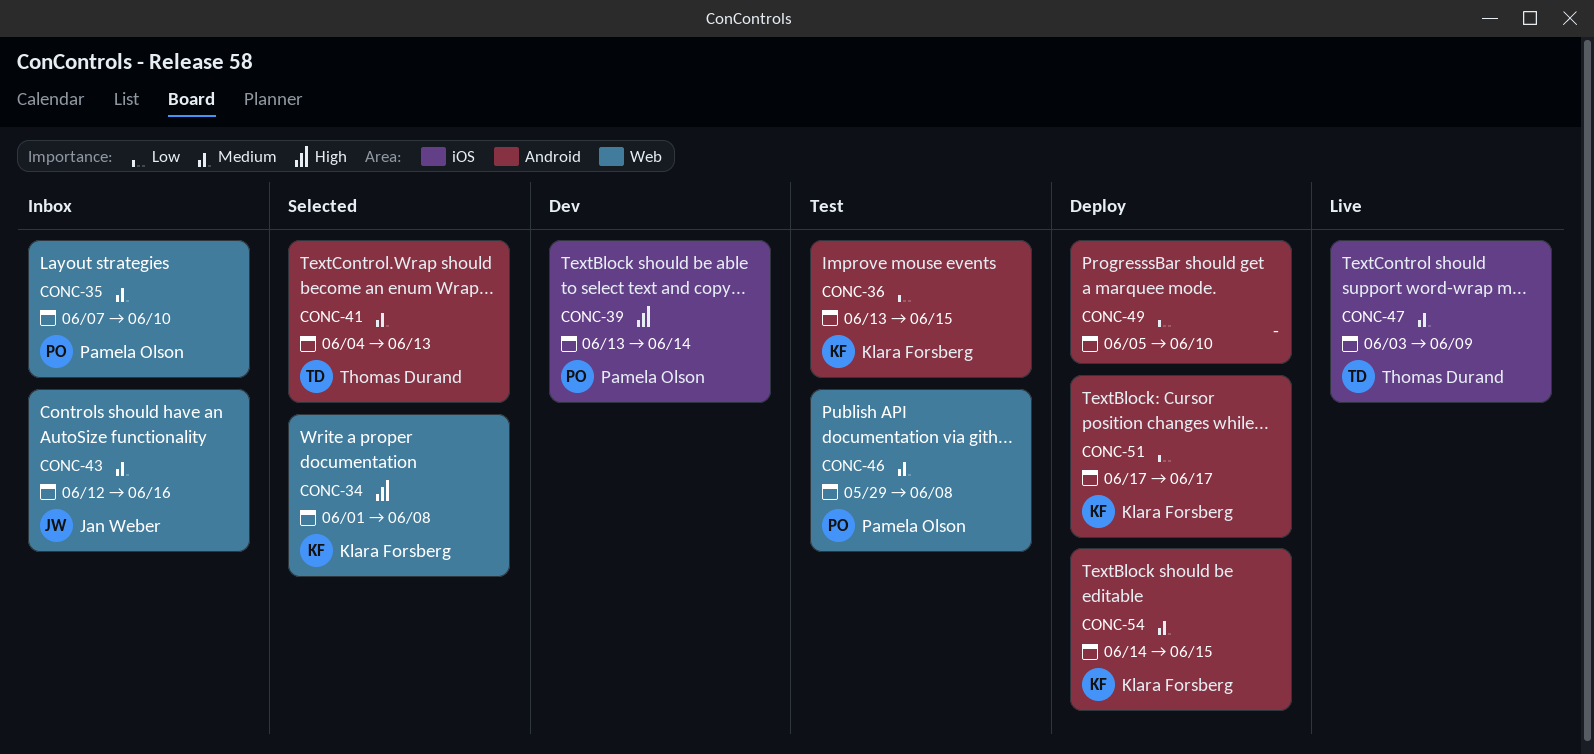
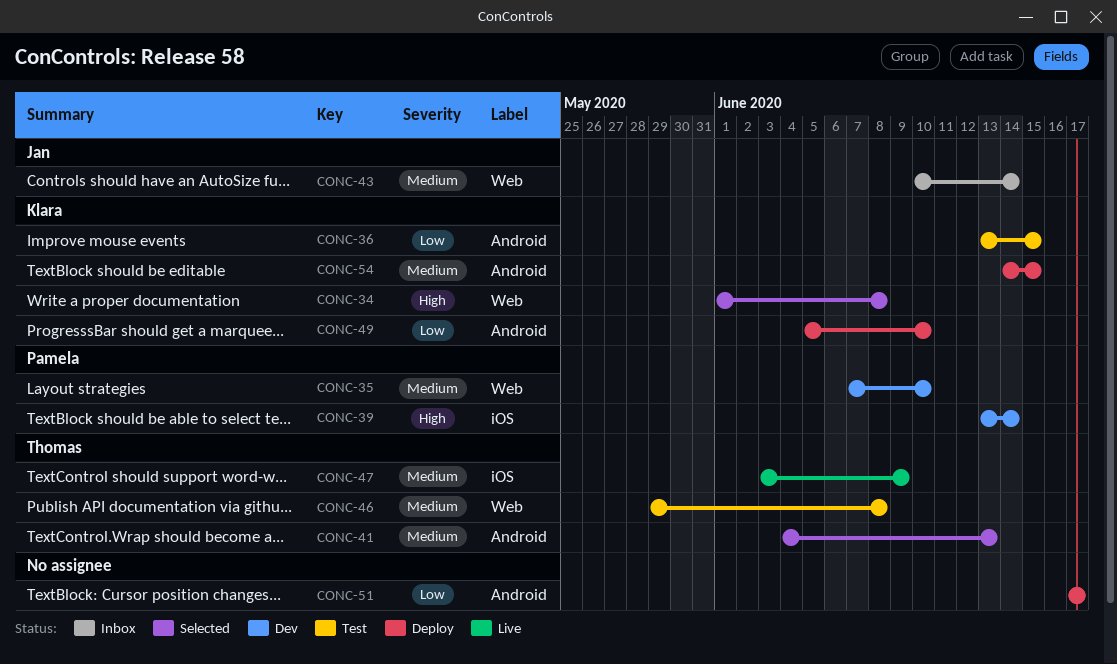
CONC-35, status: Inbox -> Dev
CONC-43, start: Jun 12 -> Jun 10
CONC-43, due: Jun 16 -> Jun 14
CONC-46, owner: Pamela Olson -> Thomas Durand
CONC-49, owner: none -> Klara Forsberg
CONC-51, owner: Klara Forsberg -> none

